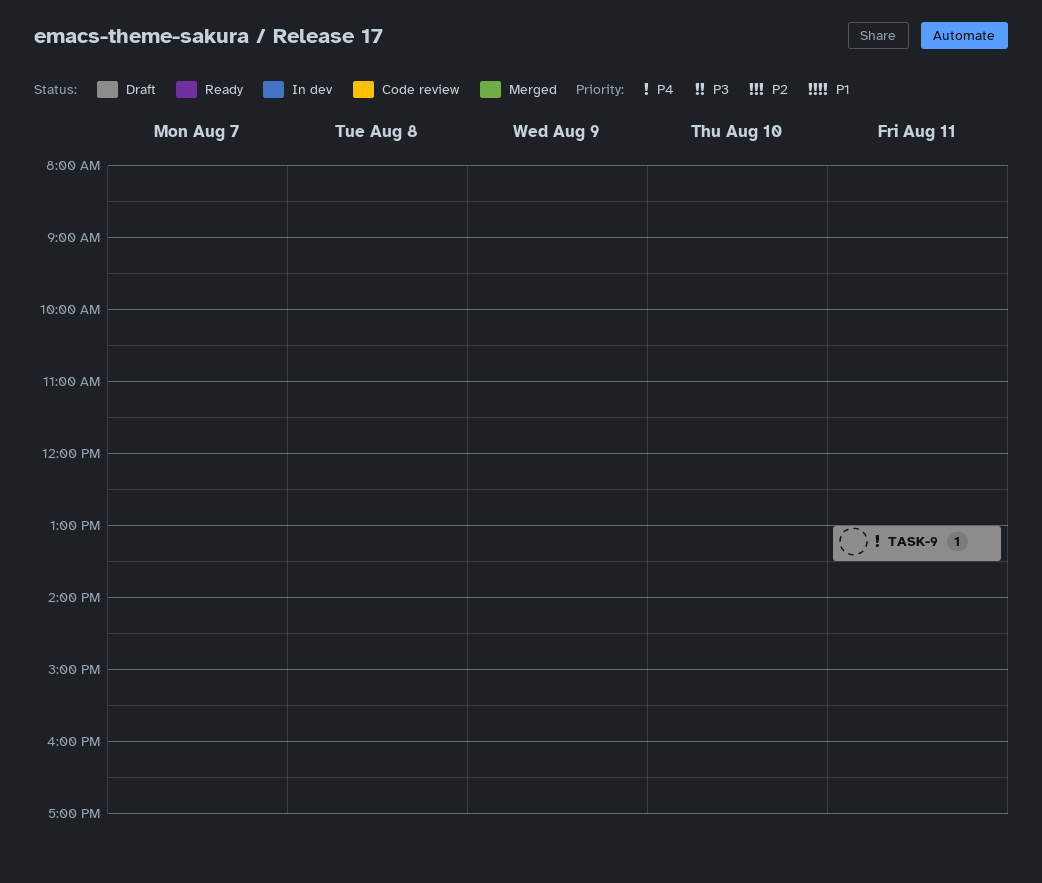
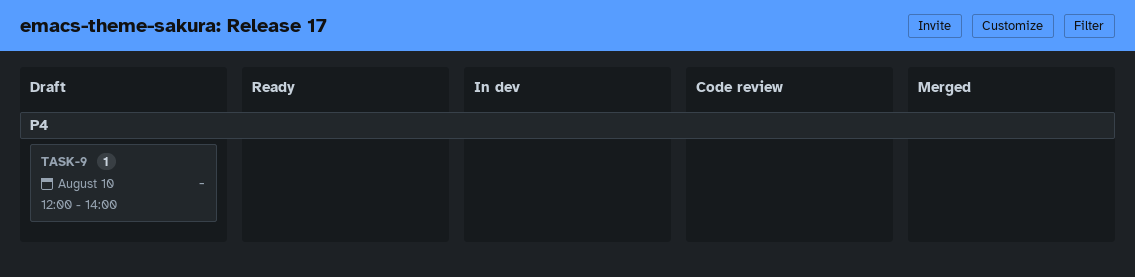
TASK-9, day: Aug 11 -> Aug 10
TASK-9, begins: 13:00 -> 12:00
TASK-9, ends: 13:30 -> 14:00

